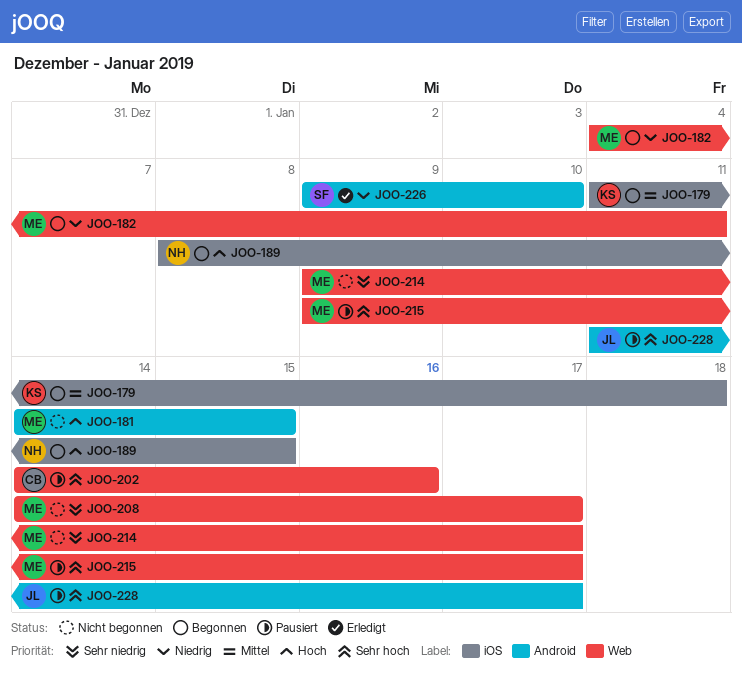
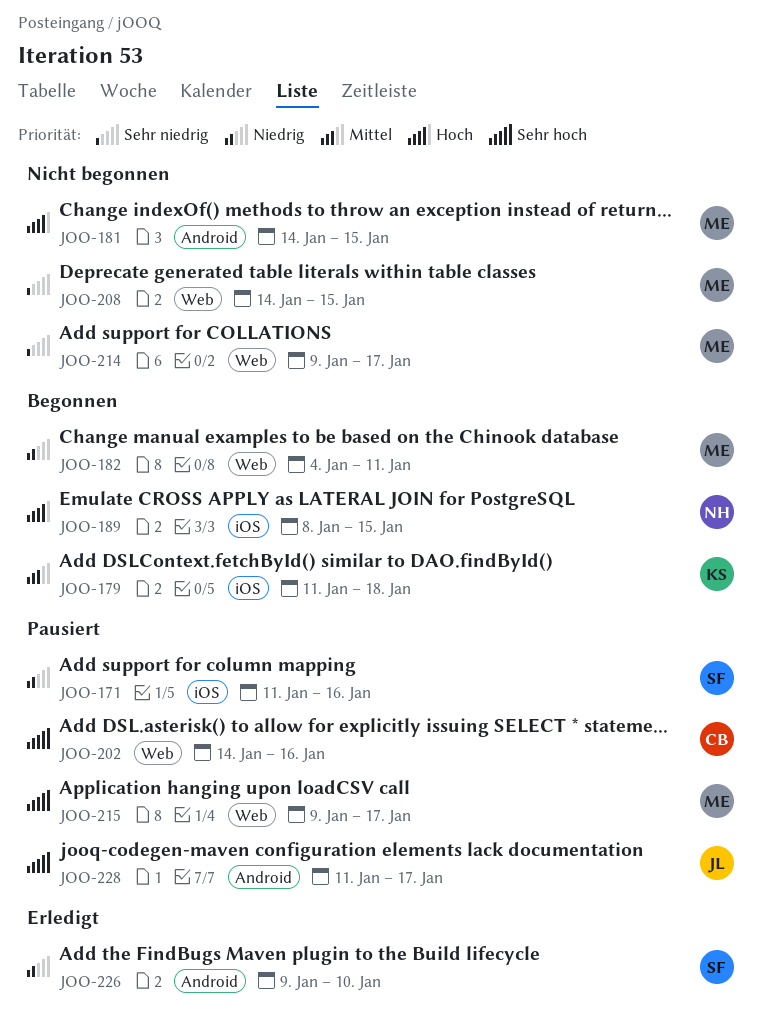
JOO-171: none -> present
JOO-208, due: Jan 17 -> Jan 15

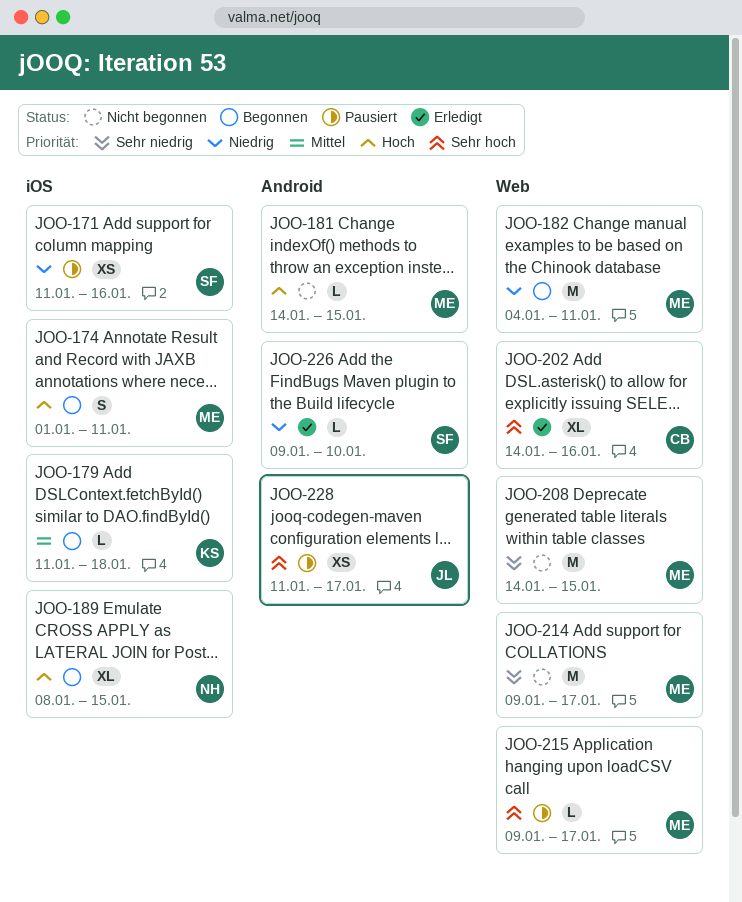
JOO-174: none -> present
JOO-202, status: Pausiert -> Erledigt

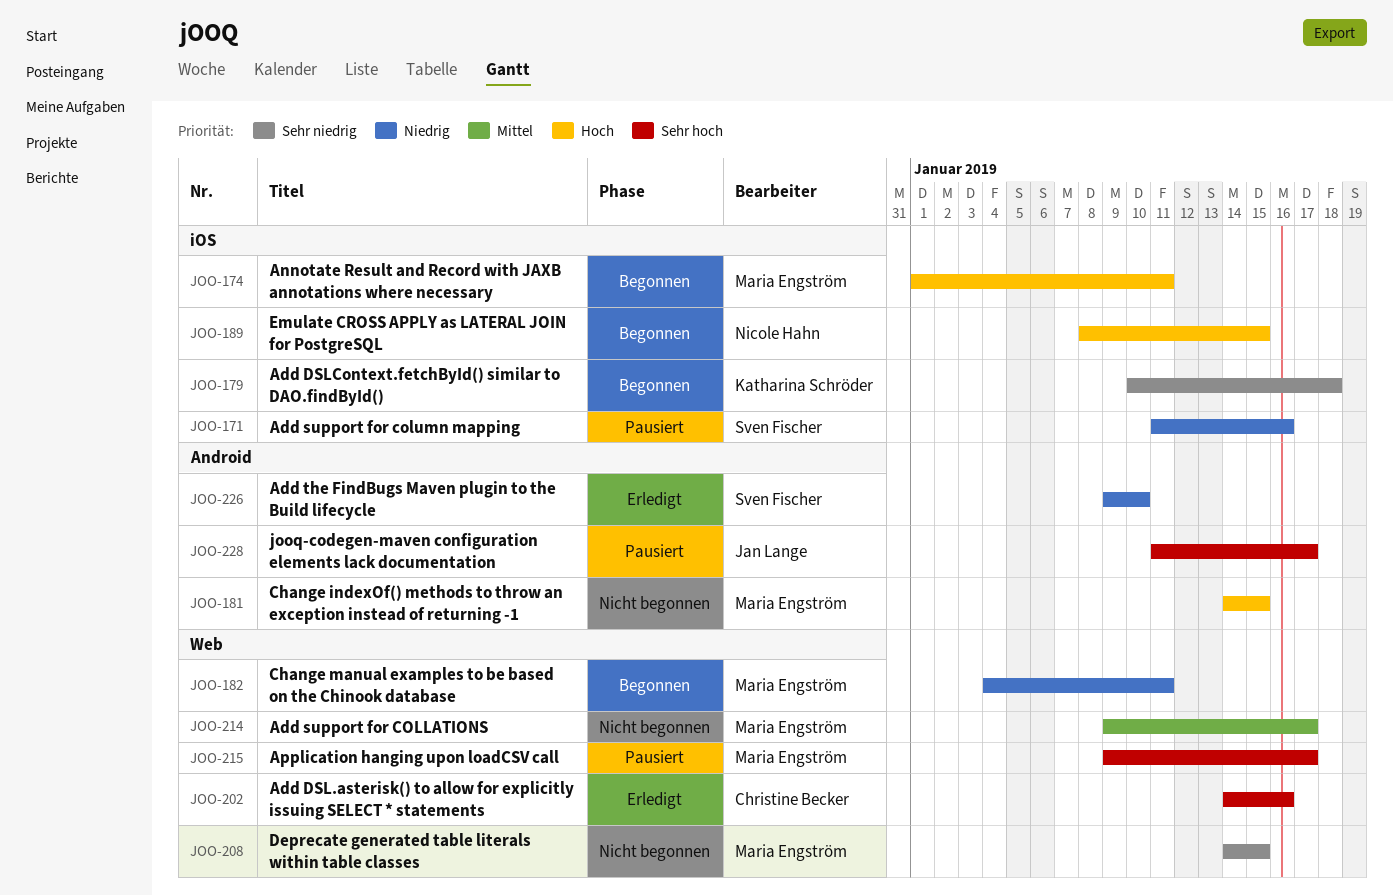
JOO-179, priority: Mittel -> Sehr niedrig
JOO-179, start: Jan 11 -> Jan 10
JOO-214, priority: Sehr niedrig -> Mittel

